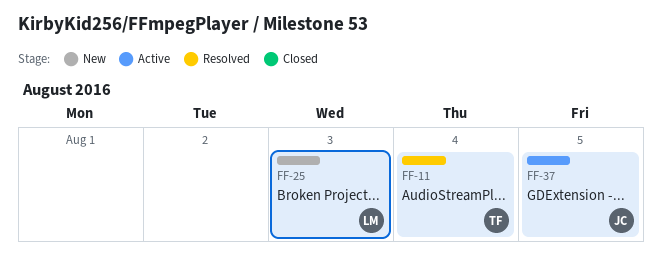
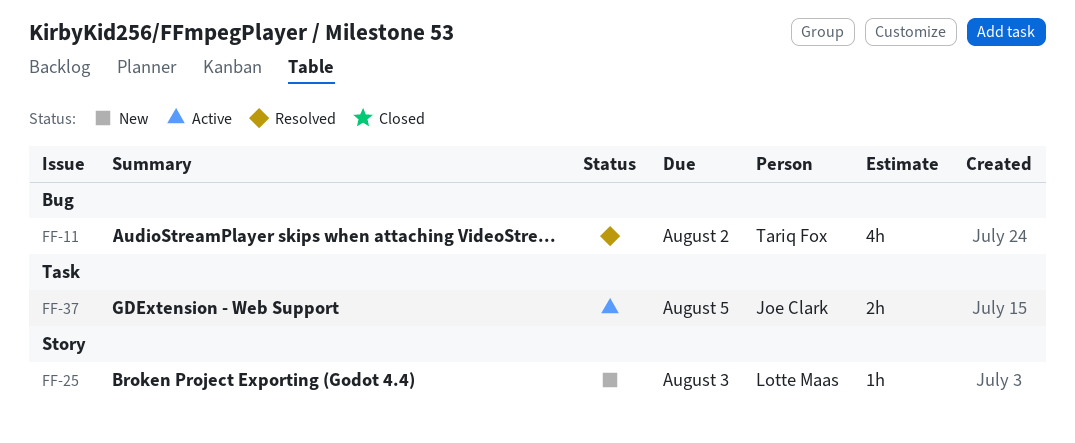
FF-11, due: Aug 4 -> Aug 2

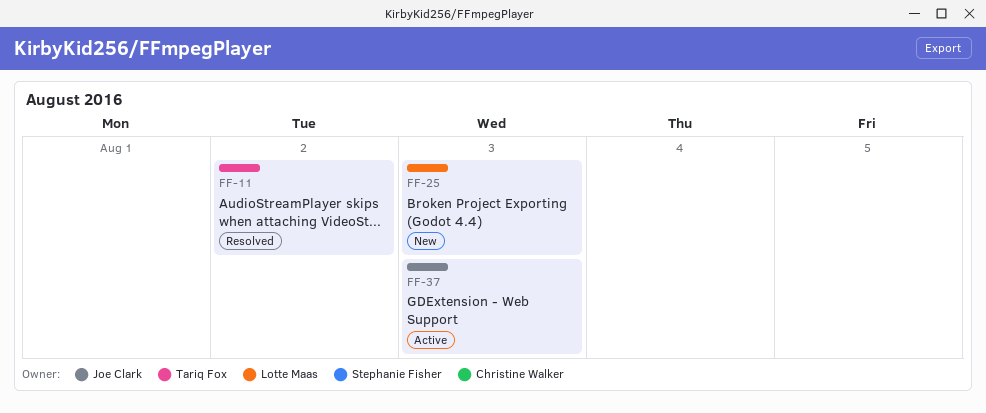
FF-37, due: Aug 5 -> Aug 3

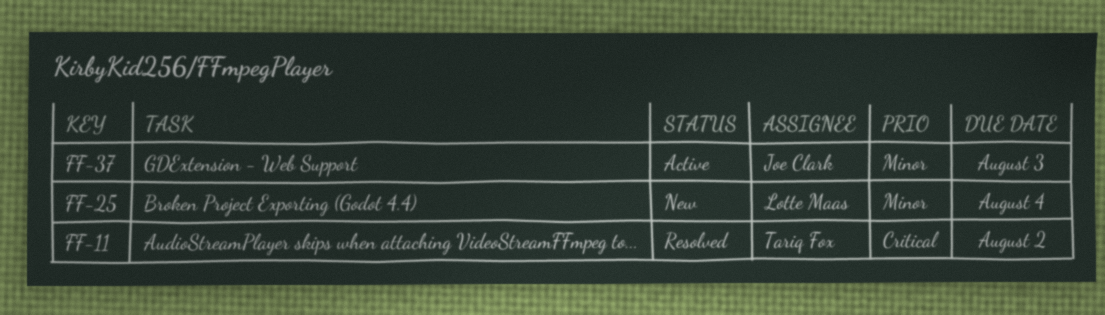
FF-25, due: Aug 3 -> Aug 4

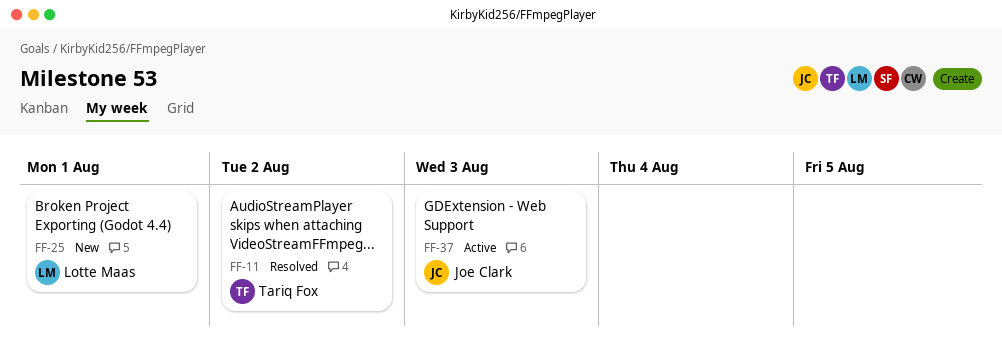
FF-25, due: Aug 4 -> Aug 1

